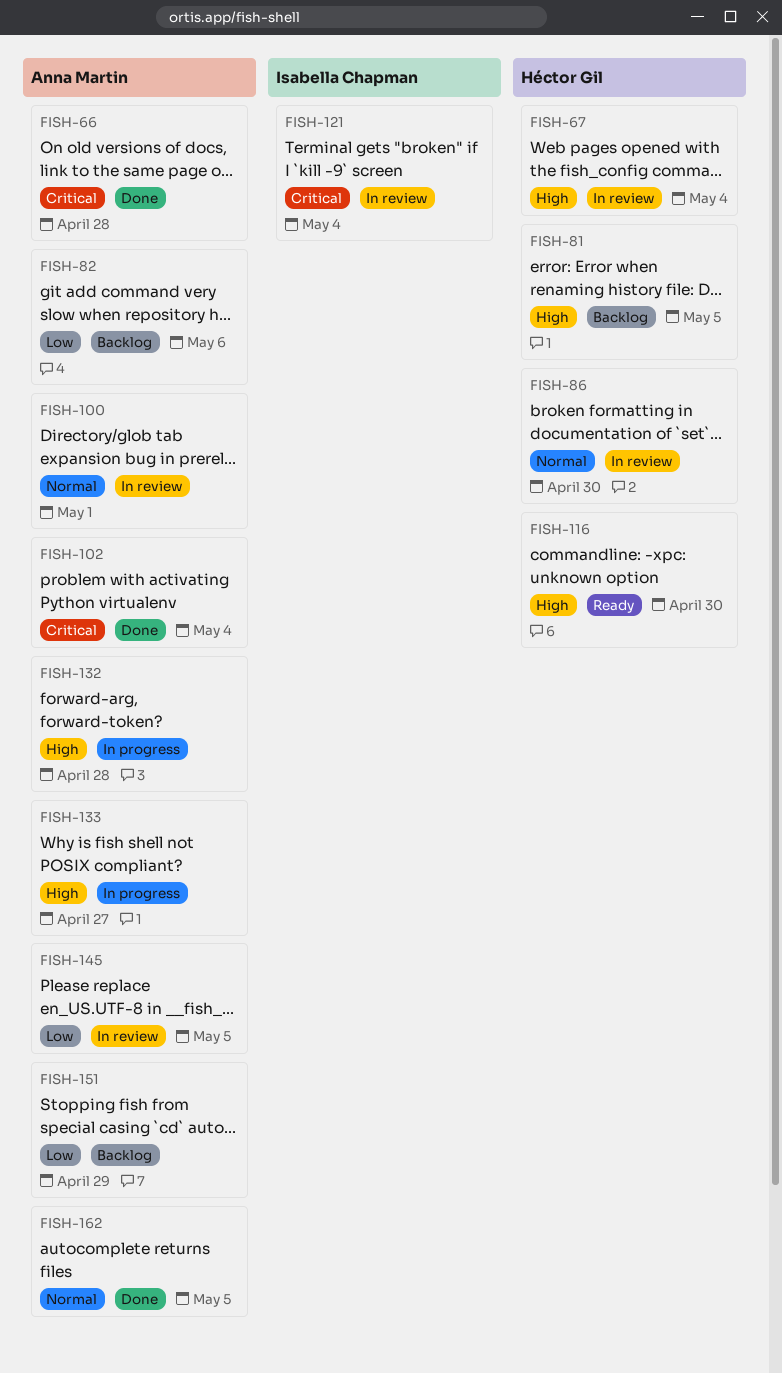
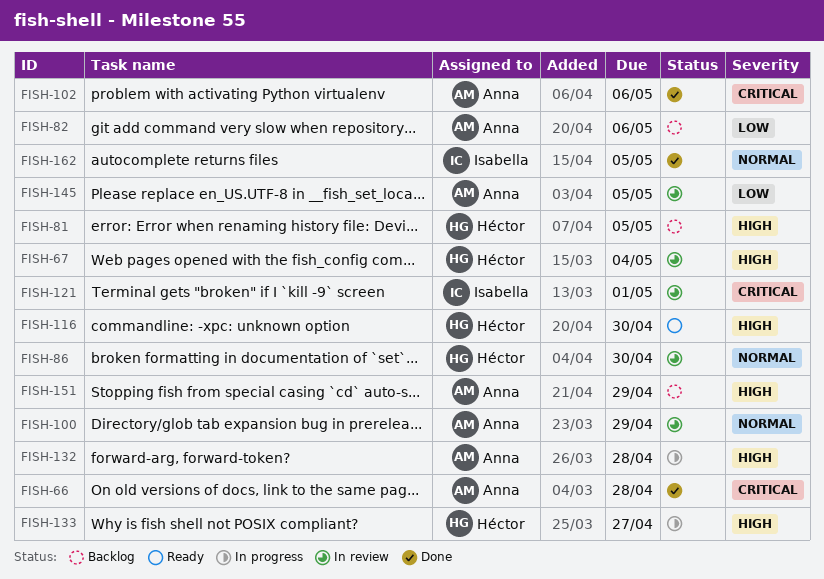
FISH-100, due: May 1 -> Apr 29
FISH-102, due: May 4 -> May 6
FISH-121, due: May 4 -> May 1
FISH-133, owner: Anna Martin -> Héctor Gil
FISH-151, priority: Low -> High
FISH-162, owner: Anna Martin -> Isabella Chapman

